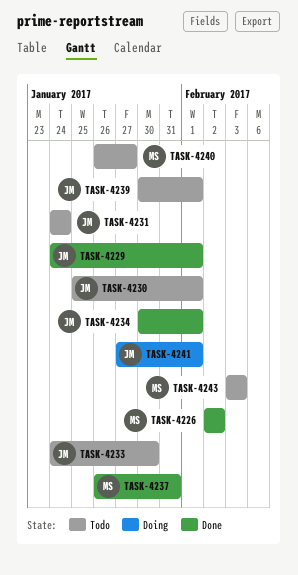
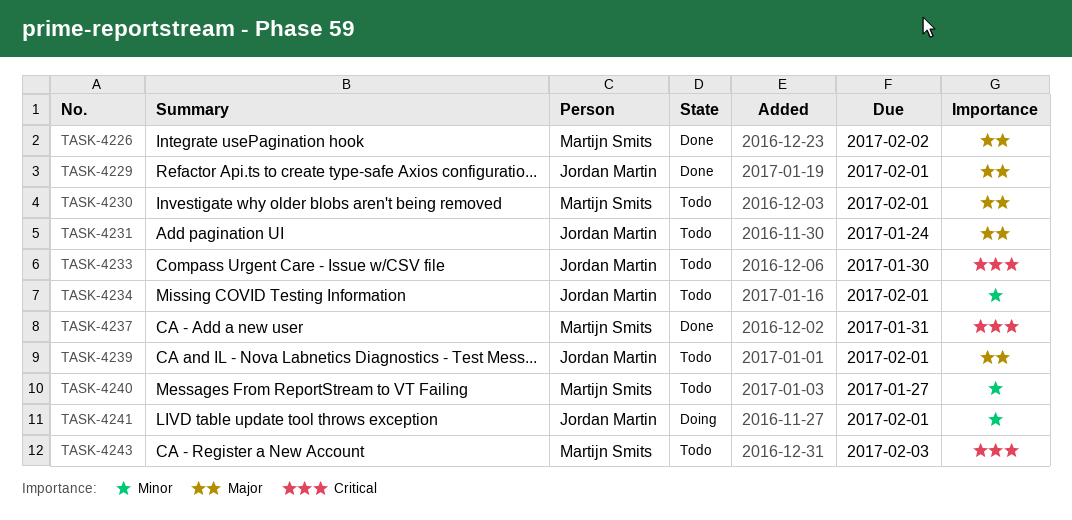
TASK-4230, owner: Jordan Martin -> Martijn Smits
TASK-4234, status: Done -> Todo

